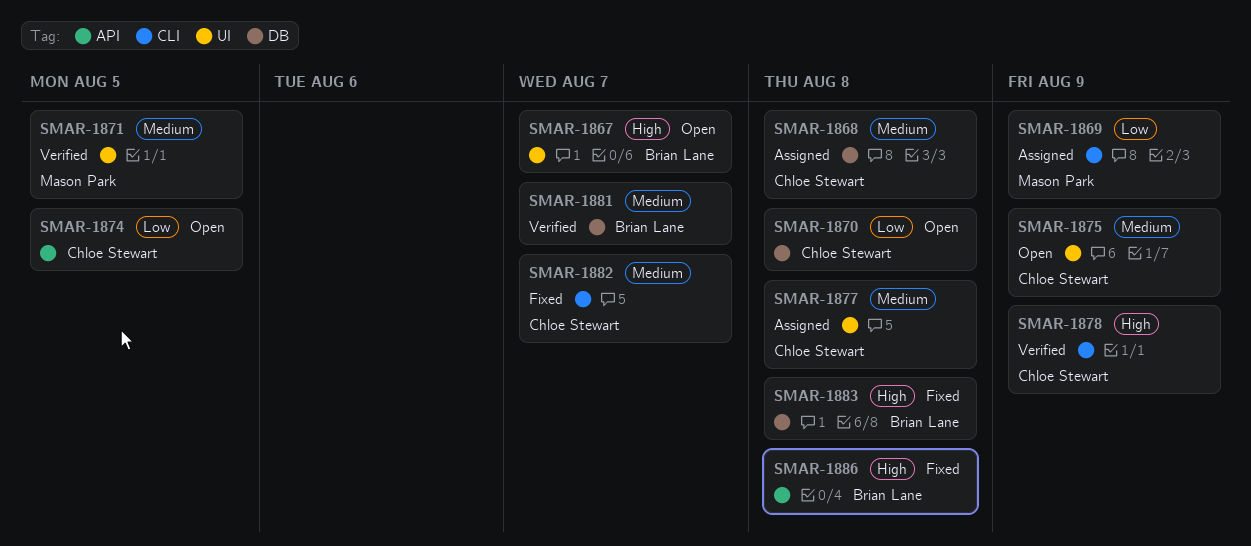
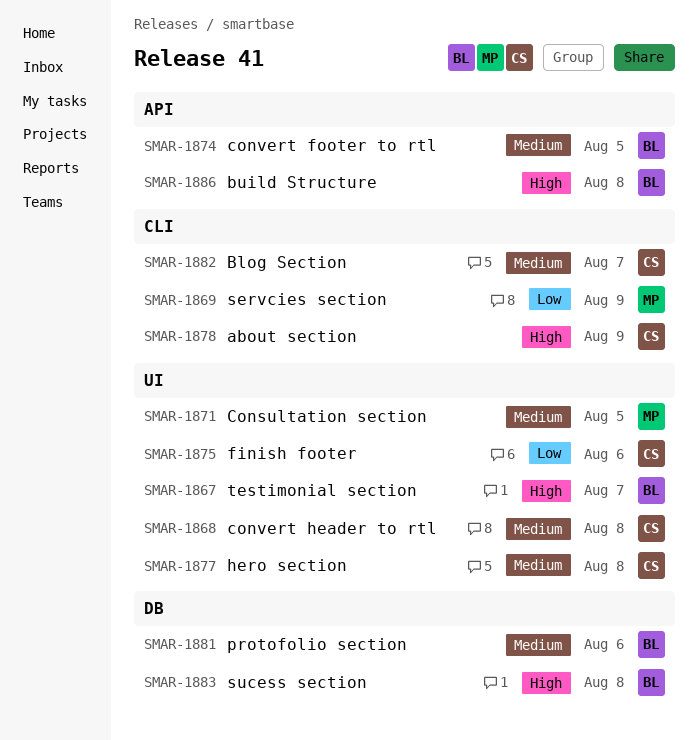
SMAR-1868, label: DB -> UI
SMAR-1870: present -> none
SMAR-1874, owner: Chloe Stewart -> Brian Lane
SMAR-1874, priority: Low -> Medium
SMAR-1875, priority: Medium -> Low
SMAR-1875, due: Aug 9 -> Aug 6
SMAR-1881, due: Aug 7 -> Aug 6

